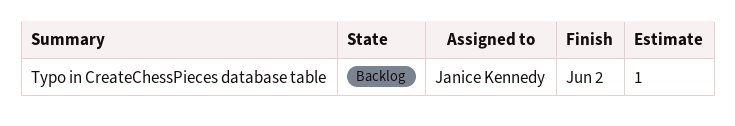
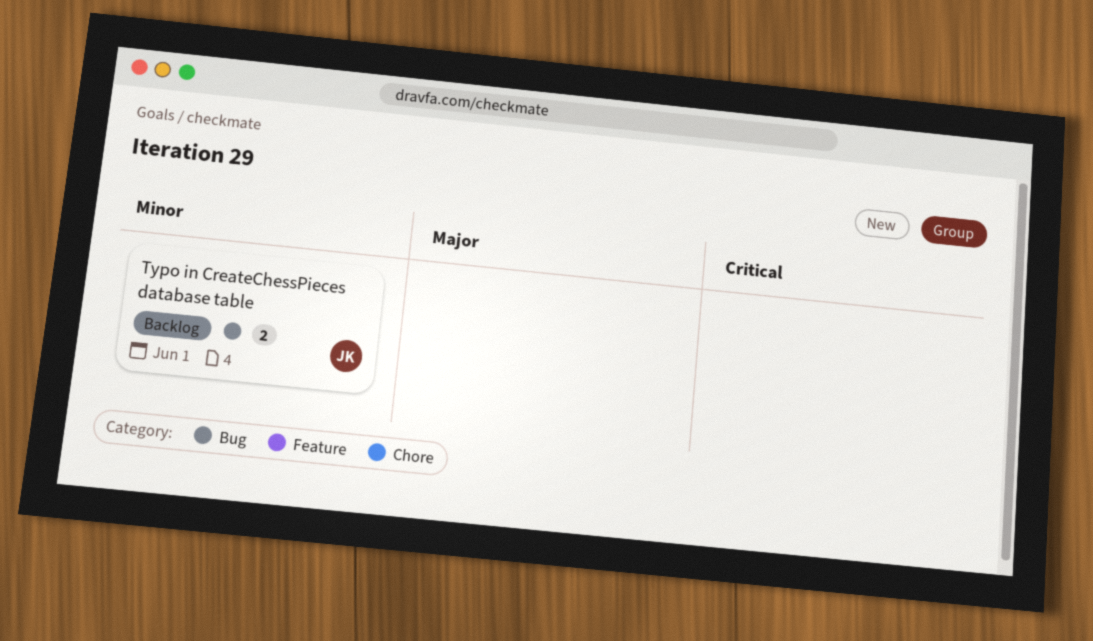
Typo in CreateChessPieces database table, estimate: 1 -> 2
Typo in CreateChessPieces database table, due: Jun 2 -> Jun 1

